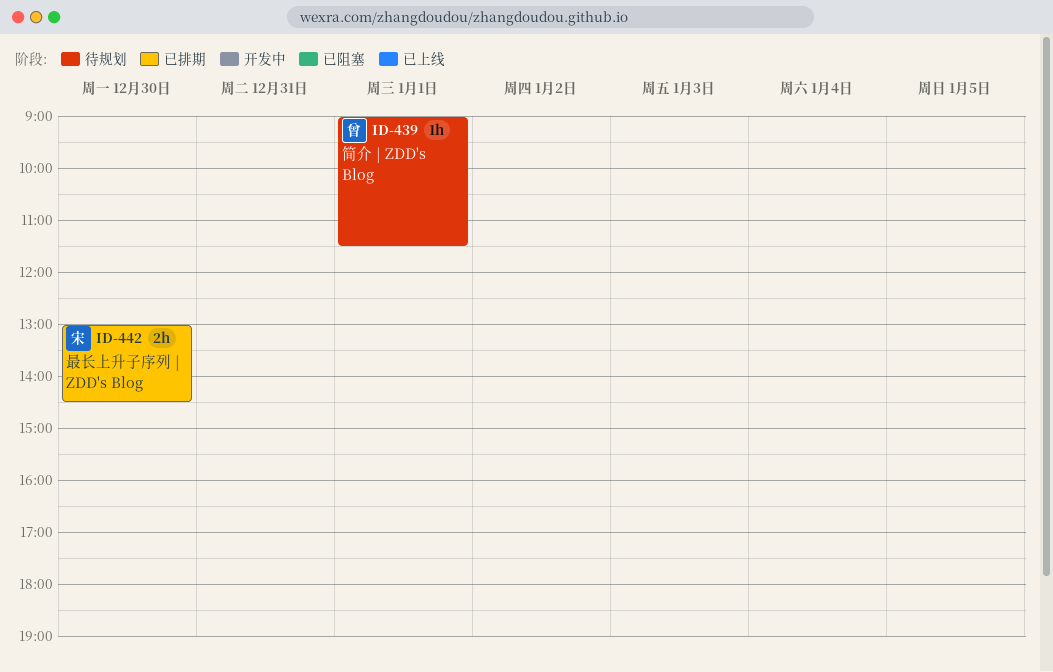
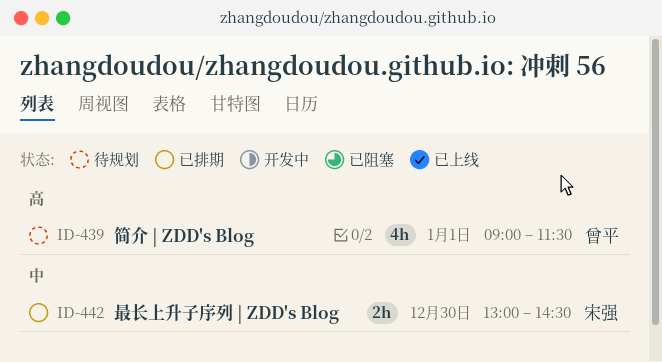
ID-439, estimate: 1h -> 4h

